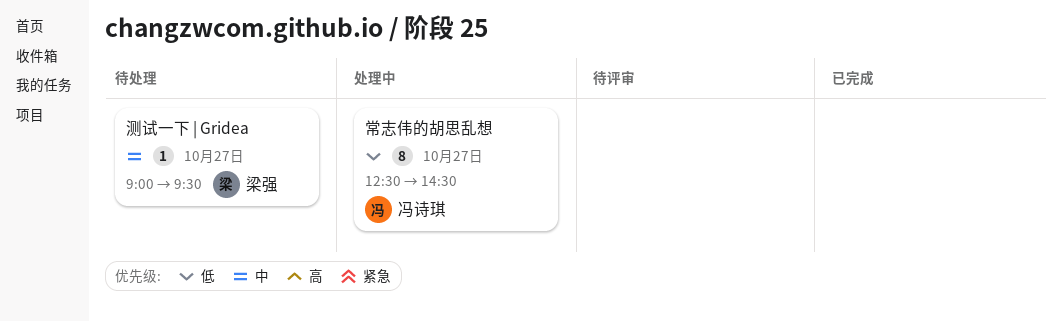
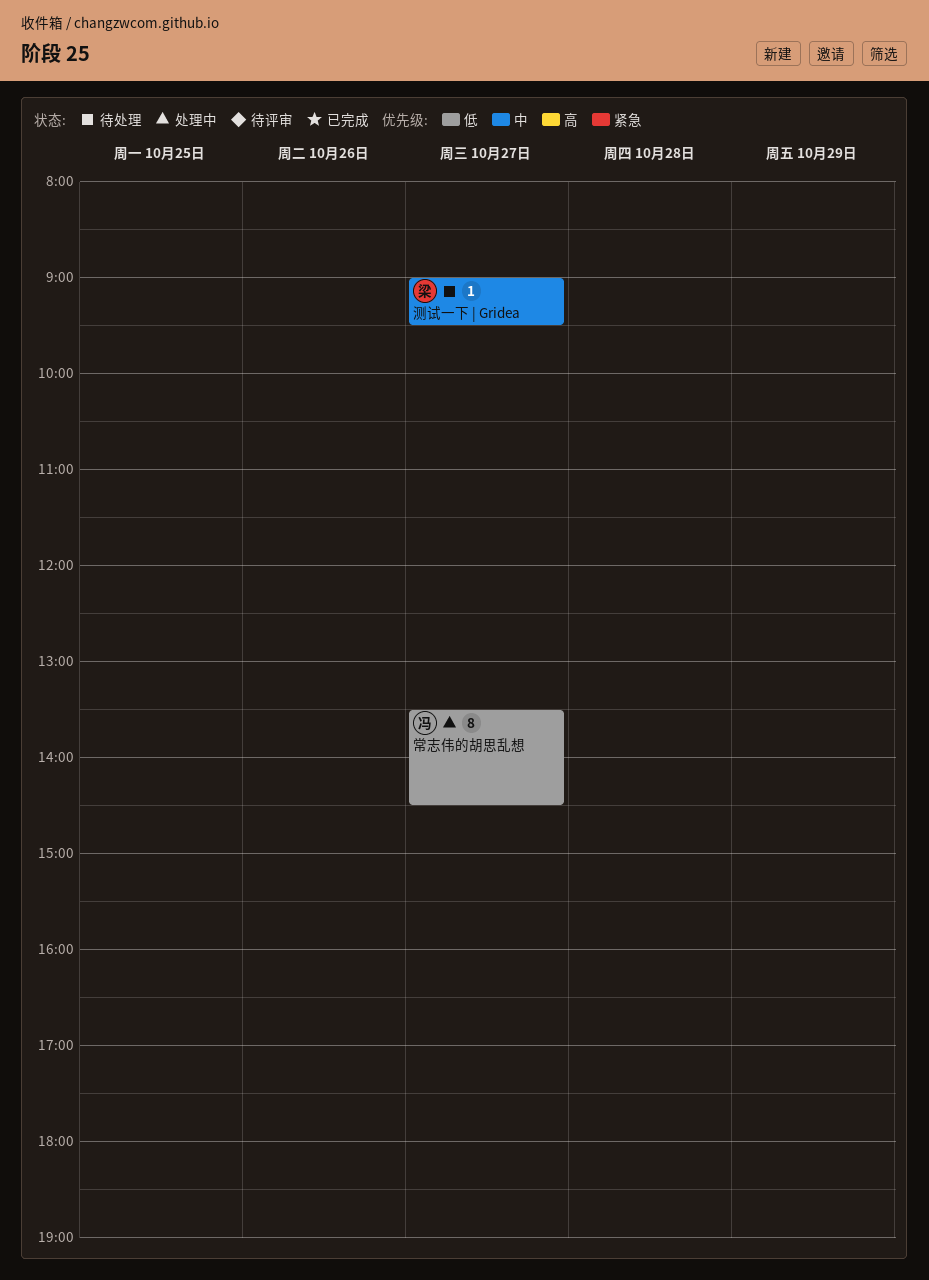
常志伟的胡思乱想, begins: 12:30 -> 13:30

